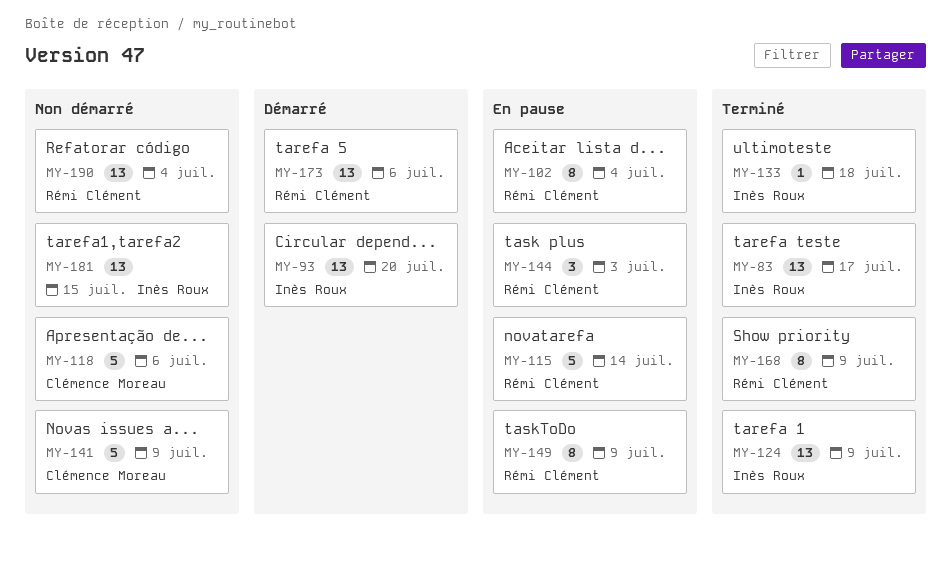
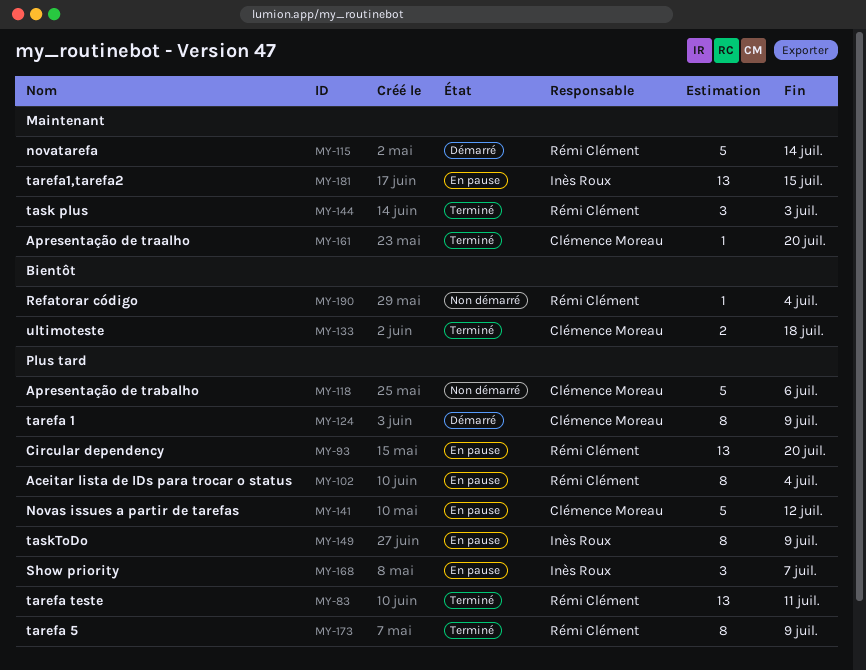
MY-83, owner: Inès Roux -> Rémi Clément
MY-83, due: Jul 17 -> Jul 11
MY-93, status: Démarré -> En pause
MY-93, owner: Inès Roux -> Rémi Clément
MY-115, status: En pause -> Démarré
MY-124, status: Terminé -> Démarré
MY-124, owner: Inès Roux -> Clémence Moreau
MY-124, estimate: 13 -> 8
MY-133, owner: Inès Roux -> Clémence Moreau
MY-133, estimate: 1 -> 2
MY-141, status: Non démarré -> En pause
MY-141, due: Jul 9 -> Jul 12
MY-144, status: En pause -> Terminé
MY-149, owner: Rémi Clément -> Inès Roux
MY-161: none -> present
MY-168, status: Terminé -> En pause
MY-168, owner: Rémi Clément -> Inès Roux
MY-168, estimate: 8 -> 3
MY-168, due: Jul 9 -> Jul 7
MY-173, status: Démarré -> Terminé
MY-173, estimate: 13 -> 8
MY-173, due: Jul 6 -> Jul 9
MY-181, status: Non démarré -> En pause
MY-190, estimate: 13 -> 1

